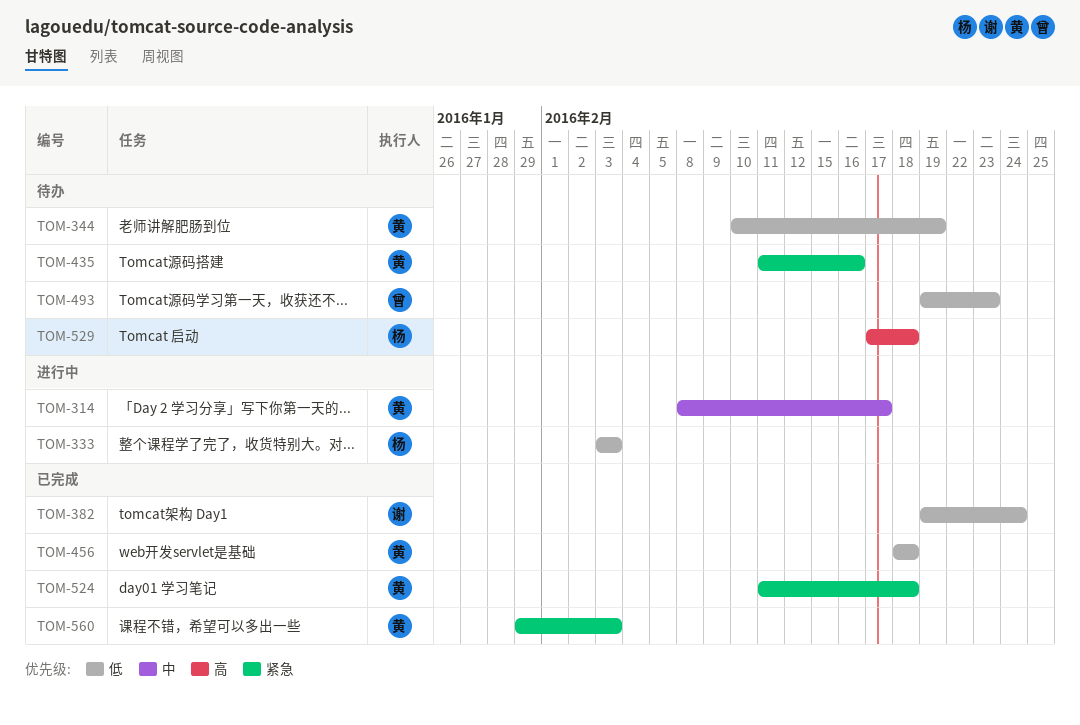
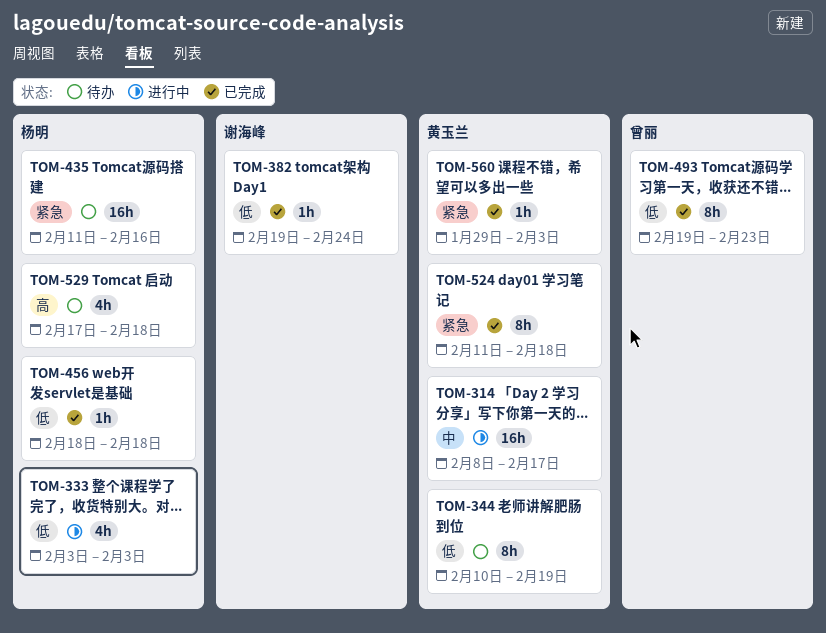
TOM-435, owner: 黄玉兰 -> 杨明
TOM-456, owner: 黄玉兰 -> 杨明
TOM-493, status: 待办 -> 已完成

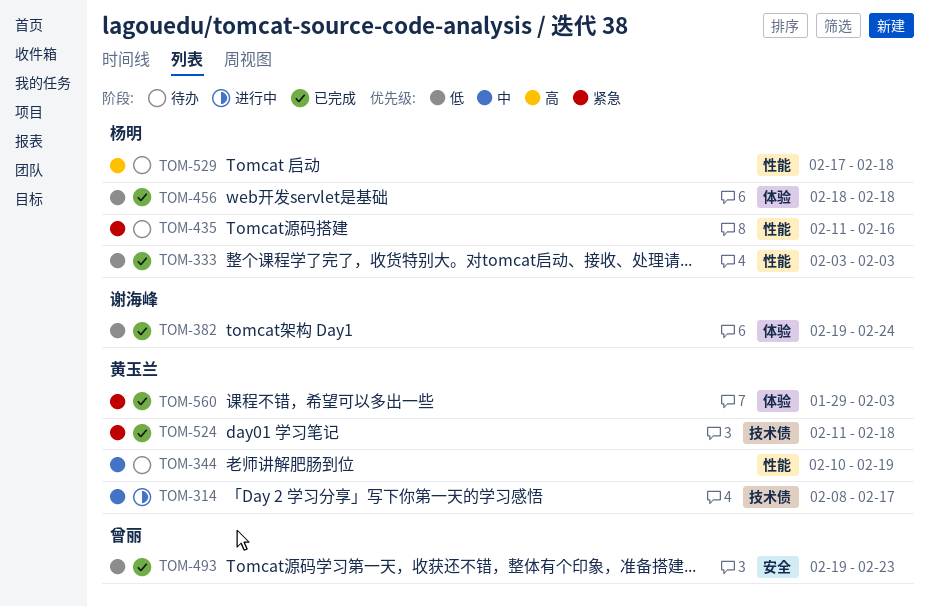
TOM-333, status: 进行中 -> 已完成
TOM-344, priority: 低 -> 中

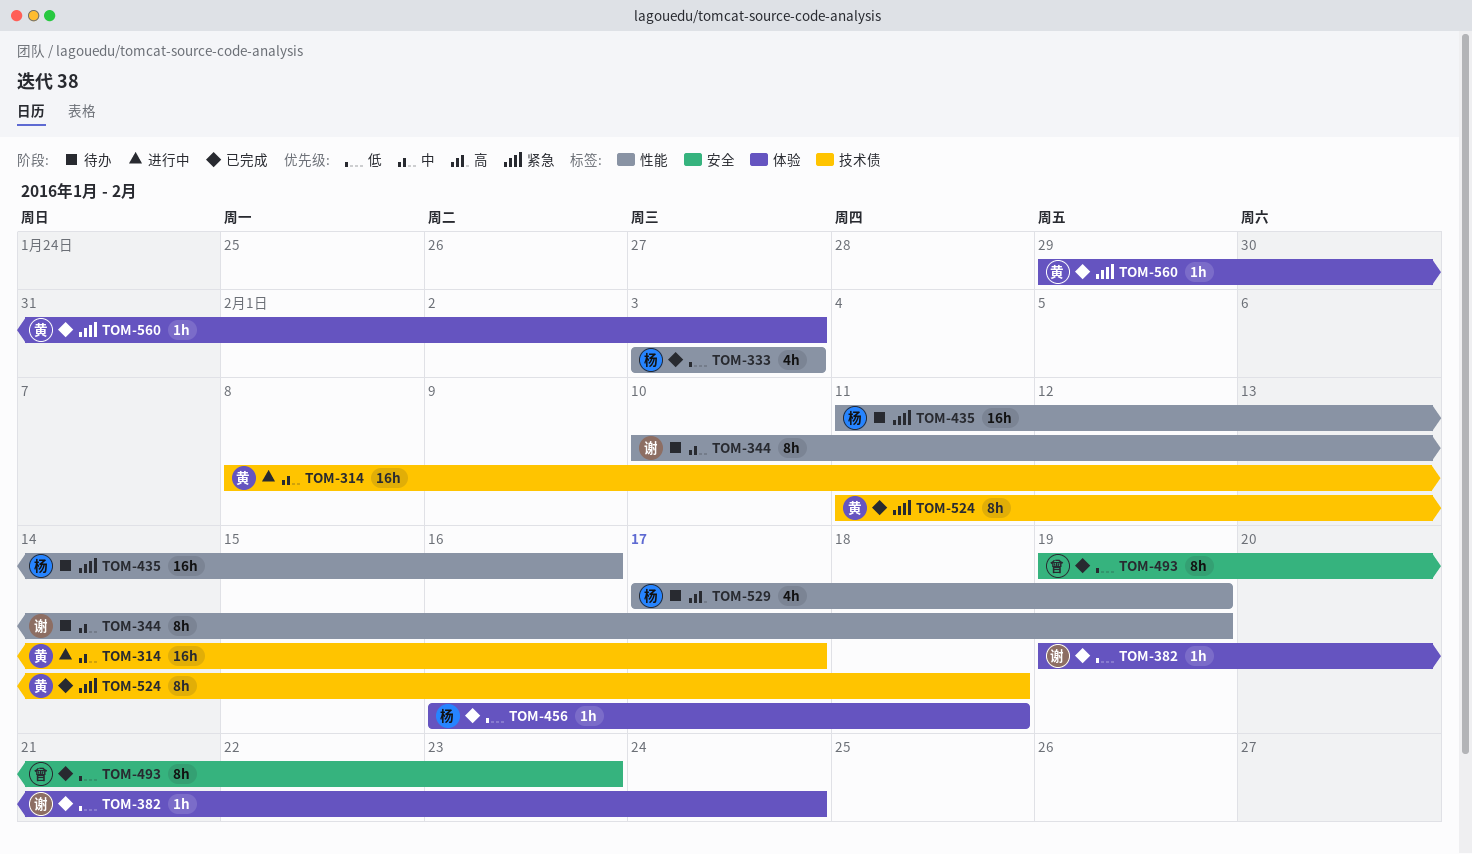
TOM-344, owner: 黄玉兰 -> 谢海峰
TOM-456, start: Feb 18 -> Feb 16
TOM-529, due: Feb 18 -> Feb 19

